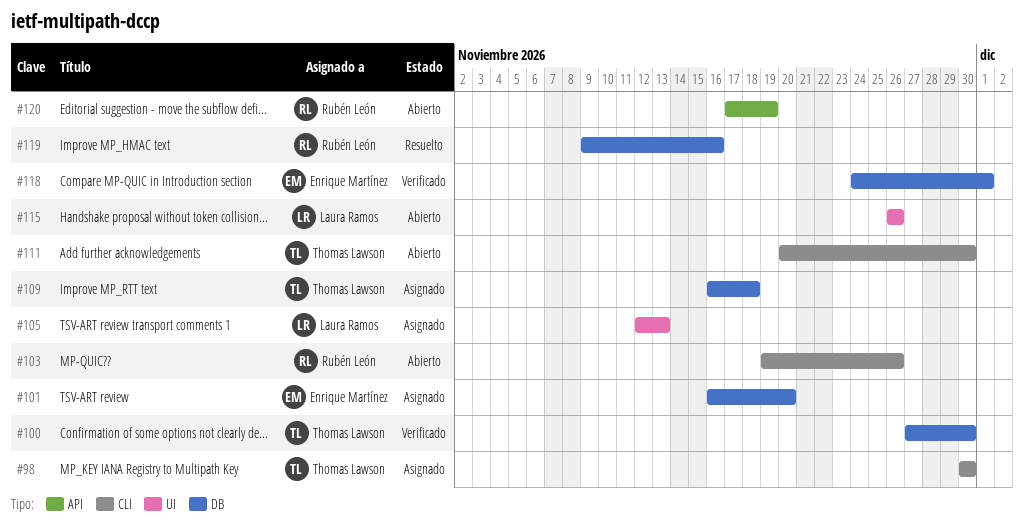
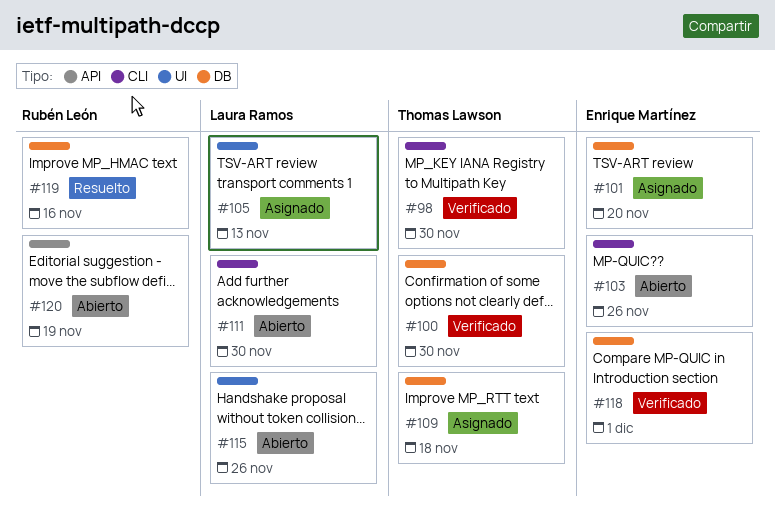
#98, status: Asignado -> Verificado
#103, owner: Rubén León -> Enrique Martínez
#111, owner: Thomas Lawson -> Laura Ramos

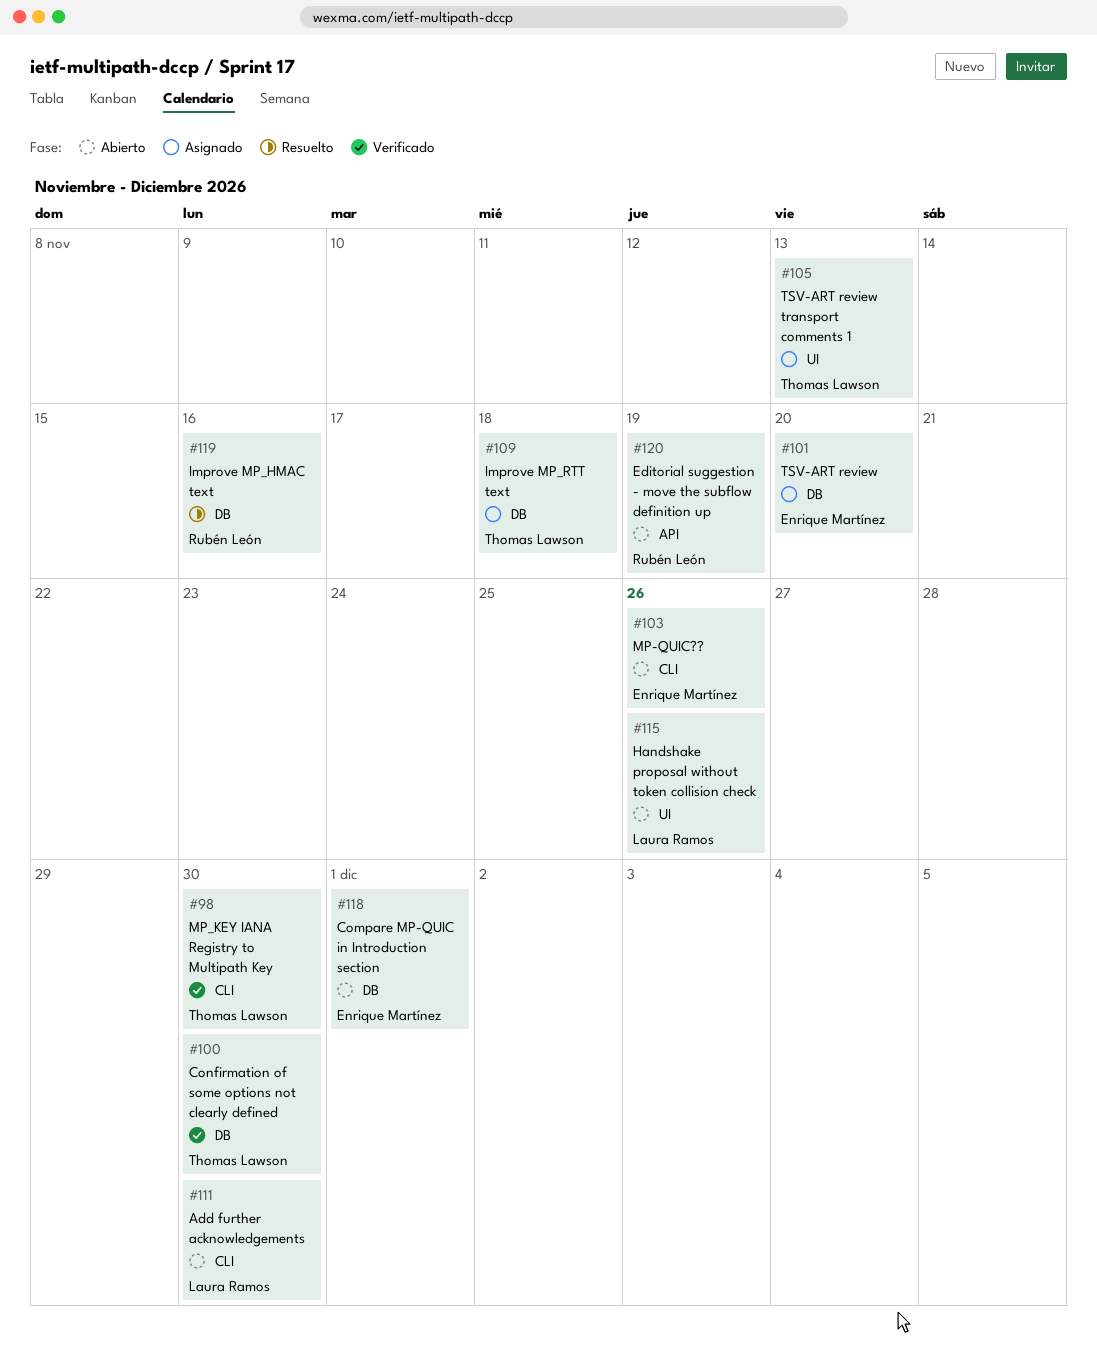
#105, owner: Laura Ramos -> Thomas Lawson
#118, status: Verificado -> Abierto

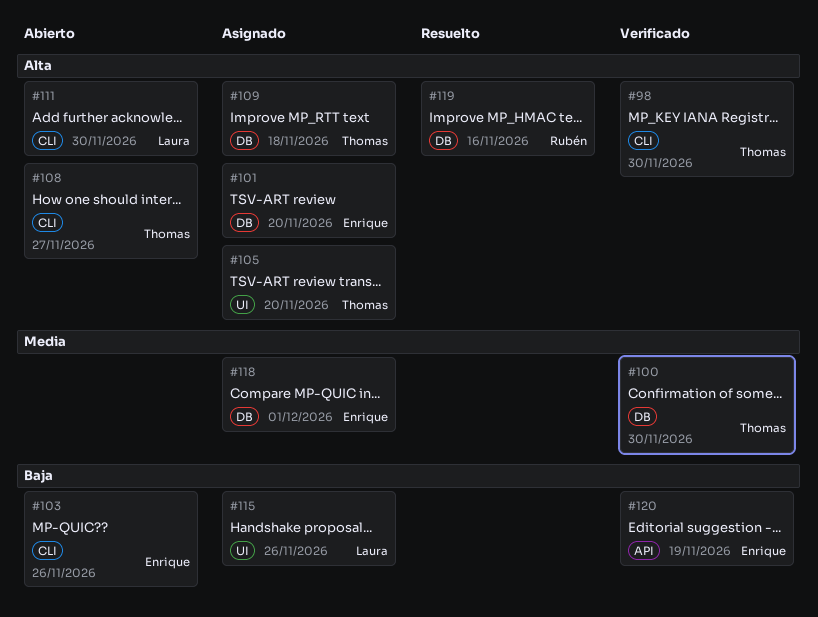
#105, due: Nov 13 -> Nov 20
#108: none -> present
#115, status: Abierto -> Asignado
#118, status: Abierto -> Asignado
#120, status: Abierto -> Verificado
#120, owner: Rubén León -> Enrique Martínez

